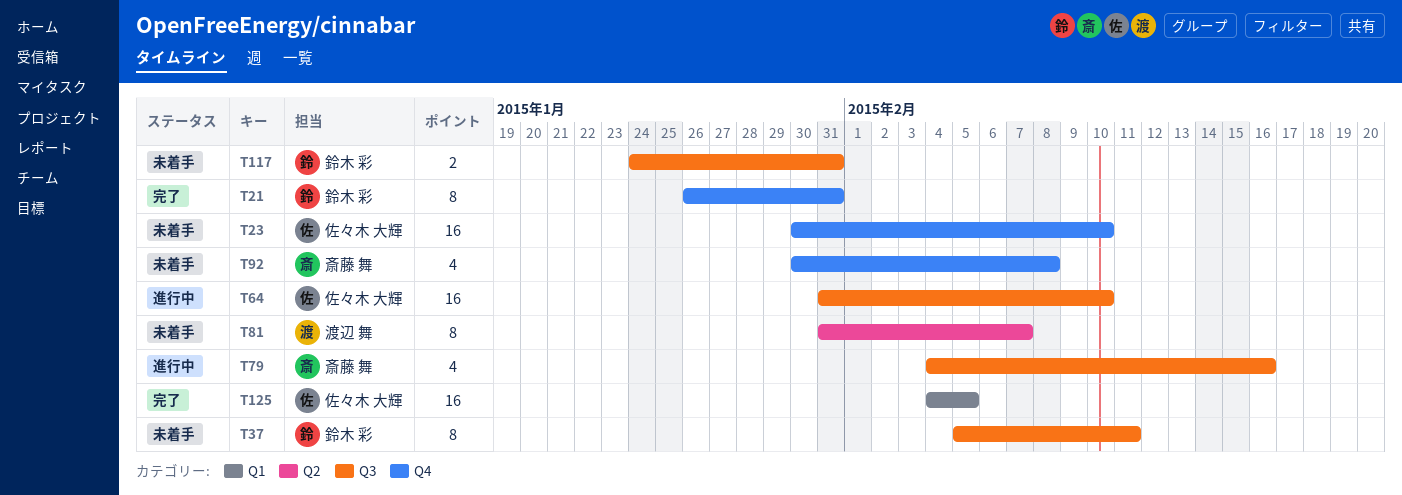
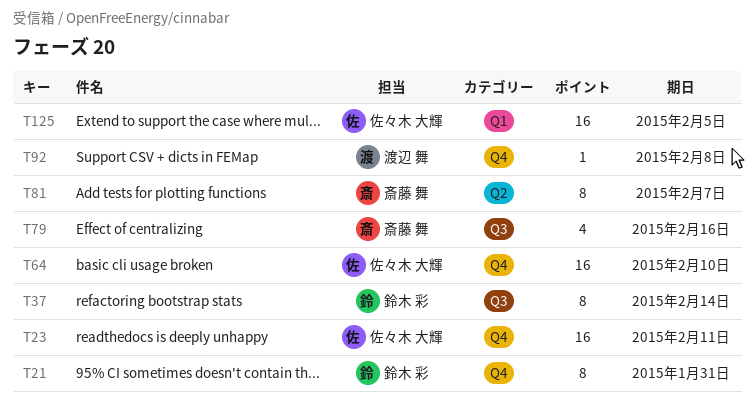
T23, due: Feb 10 -> Feb 11
T37, due: Feb 11 -> Feb 14
T64, label: Q3 -> Q4
T81, owner: 渡辺 舞 -> 斎藤 舞
T92, owner: 斎藤 舞 -> 渡辺 舞
T92, estimate: 4 -> 1
T117: present -> none

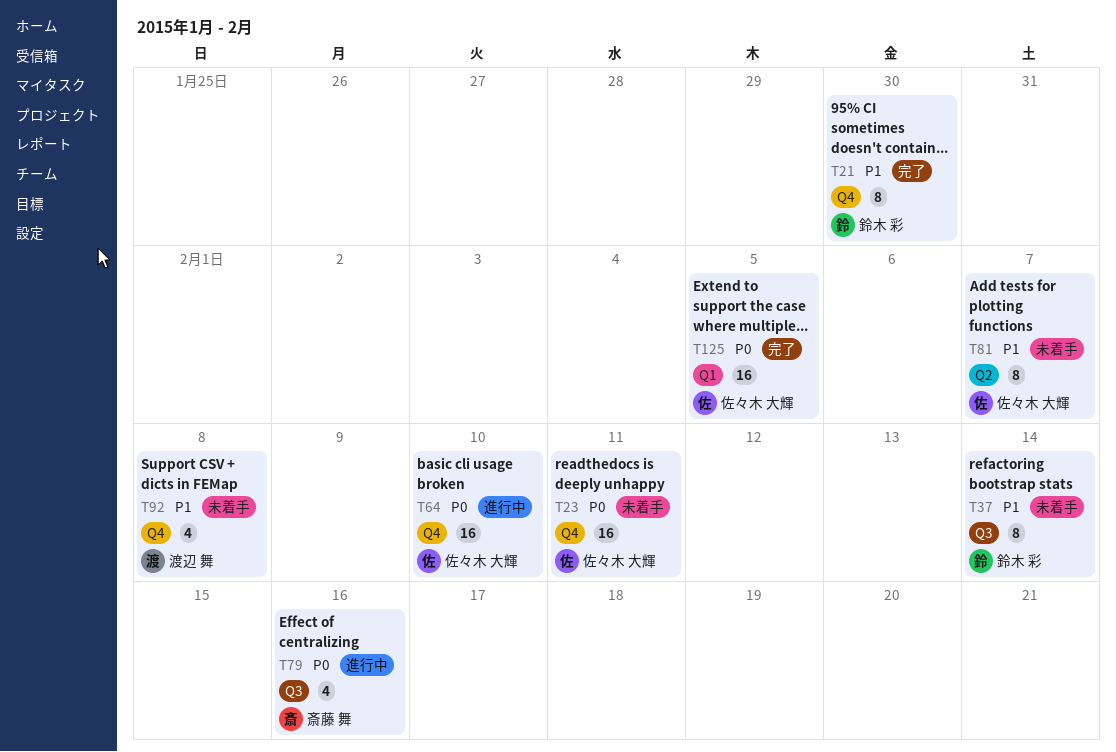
T21, due: Jan 31 -> Jan 30
T81, owner: 斎藤 舞 -> 佐々木 大輝
T92, estimate: 1 -> 4

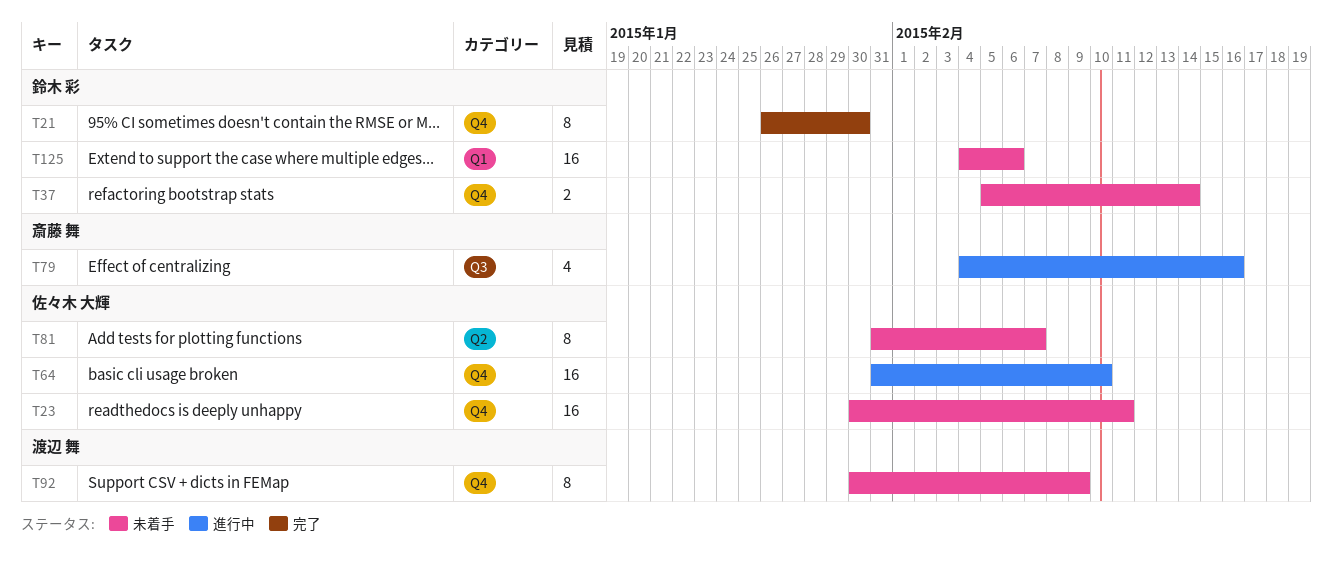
T37, label: Q3 -> Q4
T37, estimate: 8 -> 2
T92, estimate: 4 -> 8
T92, due: Feb 8 -> Feb 9
T125, status: 完了 -> 未着手
T125, owner: 佐々木 大輝 -> 鈴木 彩
T125, due: Feb 5 -> Feb 6

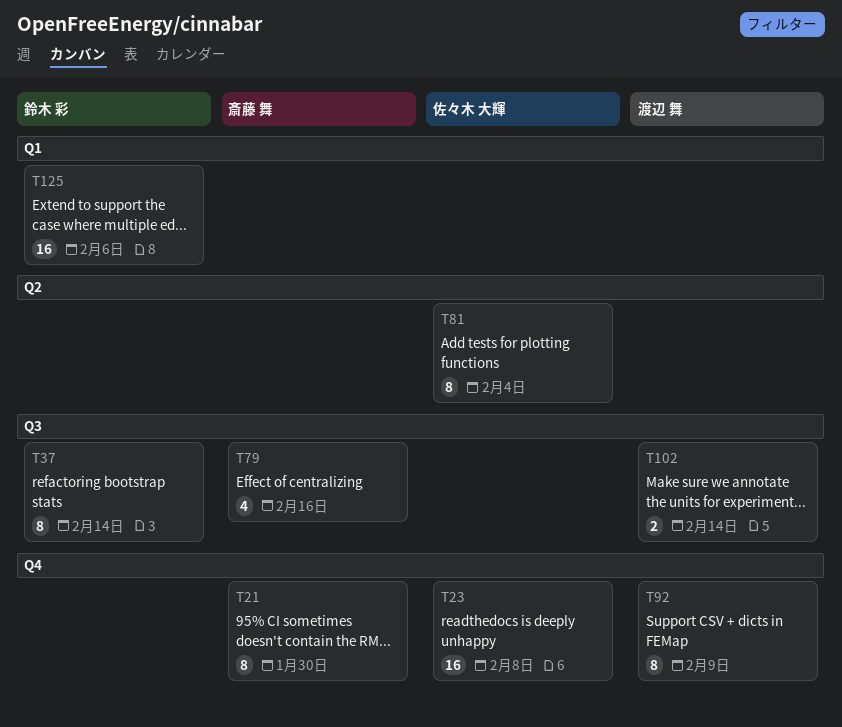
T21, owner: 鈴木 彩 -> 斎藤 舞
T23, due: Feb 11 -> Feb 8
T37, label: Q4 -> Q3
T37, estimate: 2 -> 8
T64: present -> none
T81, due: Feb 7 -> Feb 4
T102: none -> present

